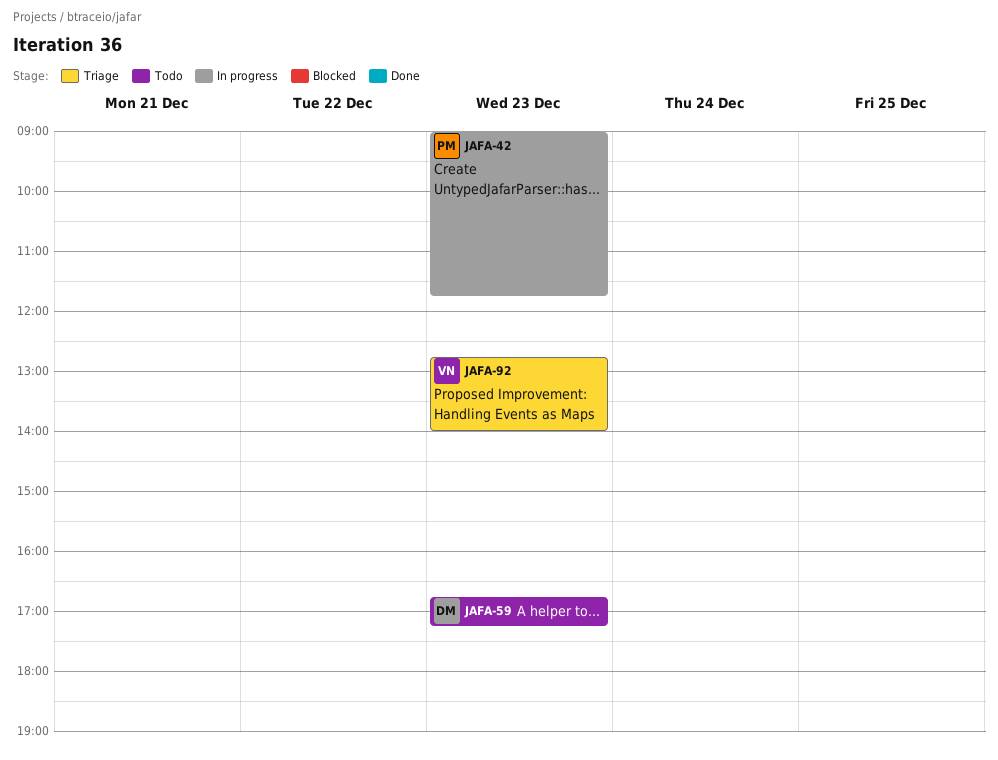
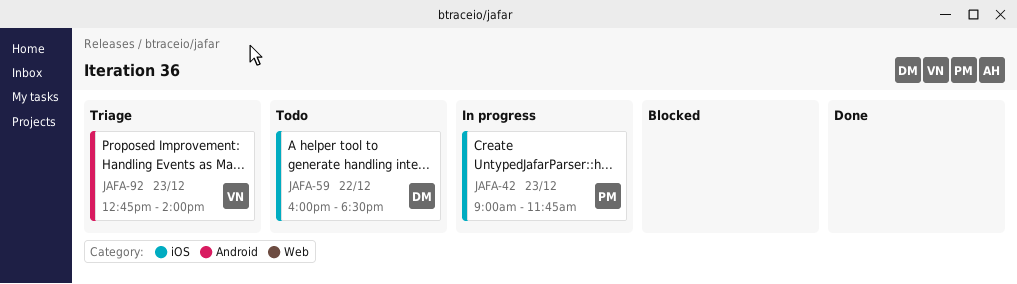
JAFA-59, day: Dec 23 -> Dec 22
JAFA-59, begins: 16:45 -> 16:00
JAFA-59, ends: 17:15 -> 18:30

